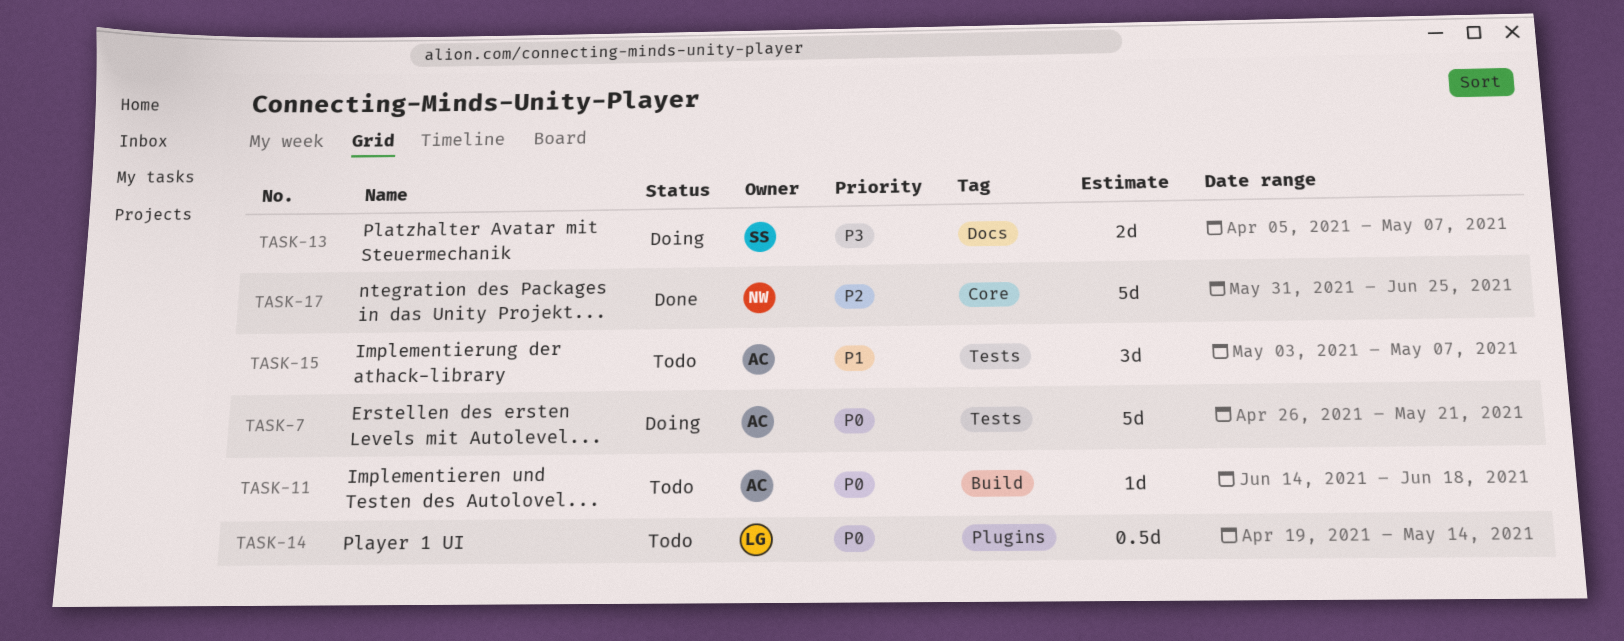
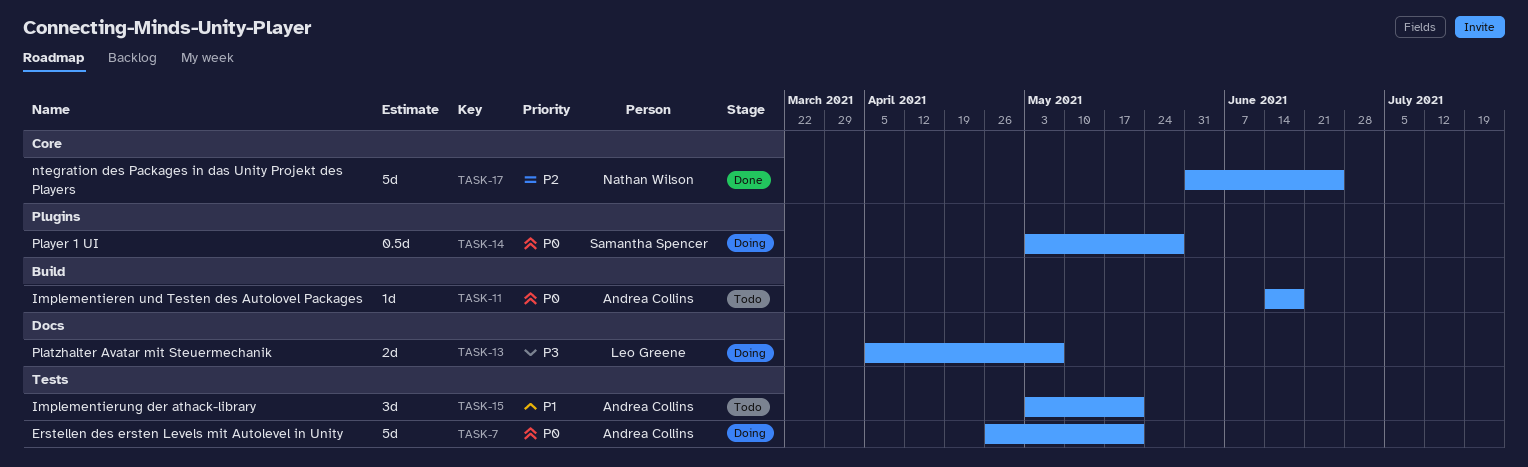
TASK-13, owner: Samantha Spencer -> Leo Greene
TASK-14, status: Todo -> Doing
TASK-14, owner: Leo Greene -> Samantha Spencer
TASK-14, start: Apr 19 -> May 3
TASK-14, due: May 14 -> May 28
TASK-15, due: May 7 -> May 21

